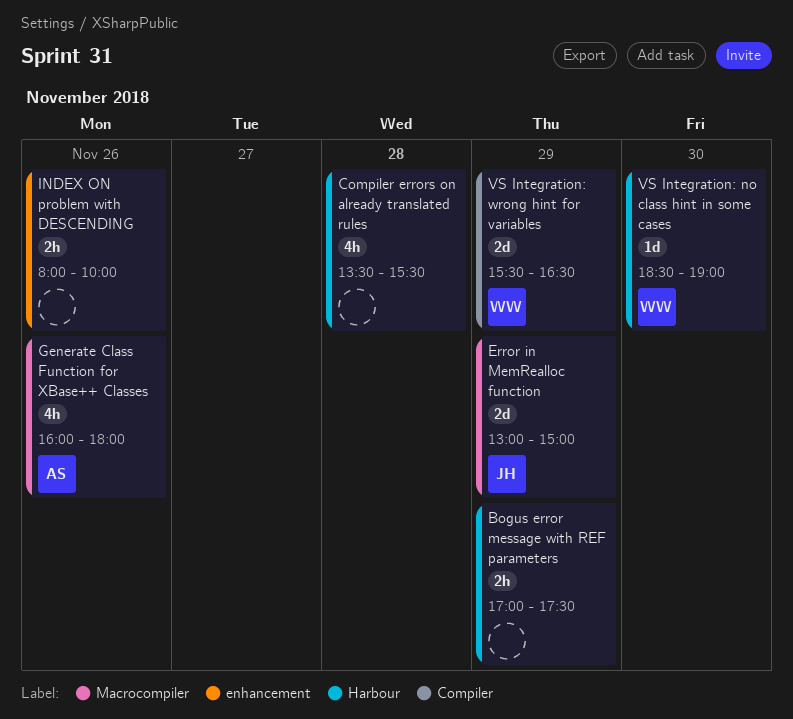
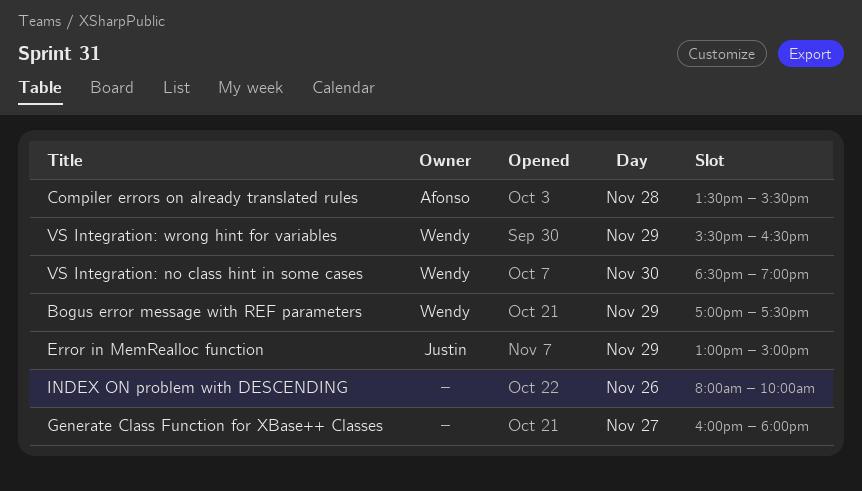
Bogus error message with REF parameters, owner: none -> Wendy
Compiler errors on already translated rules, owner: none -> Afonso
Generate Class Function for XBase++ Classes, owner: Afonso -> none
Generate Class Function for XBase++ Classes, day: Nov 26 -> Nov 27

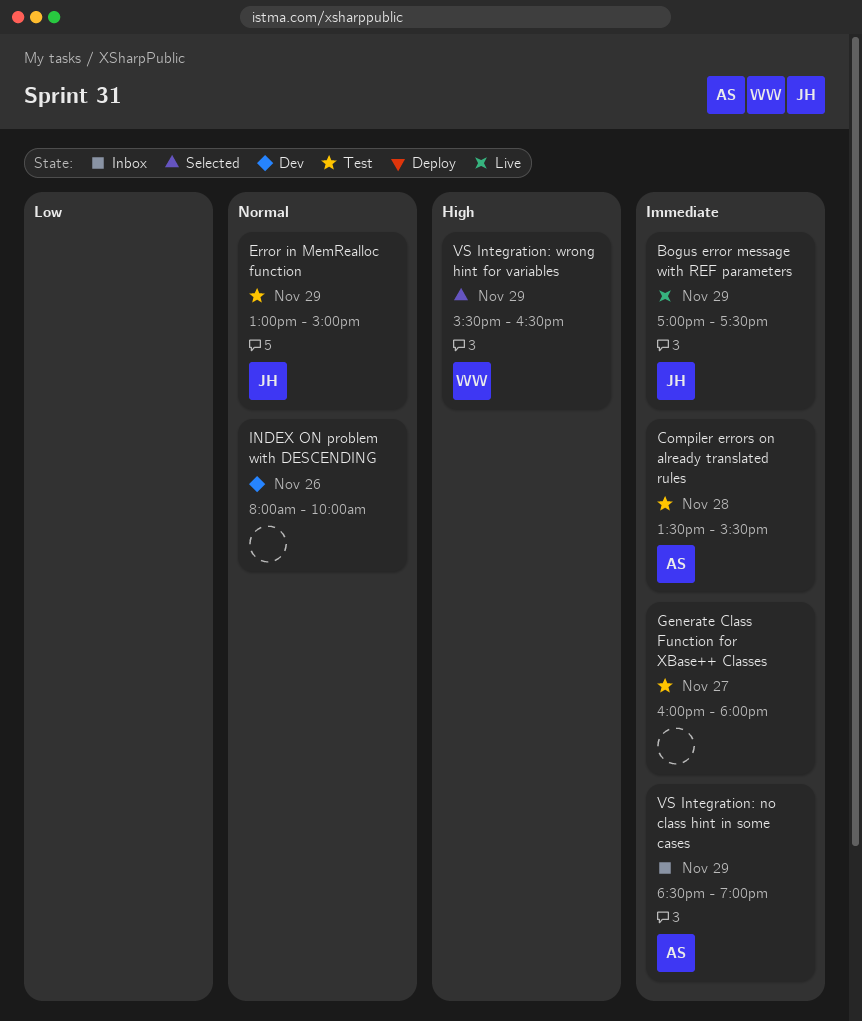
Bogus error message with REF parameters, owner: Wendy -> Justin
VS Integration: no class hint in some cases, owner: Wendy -> Afonso
VS Integration: no class hint in some cases, day: Nov 30 -> Nov 29

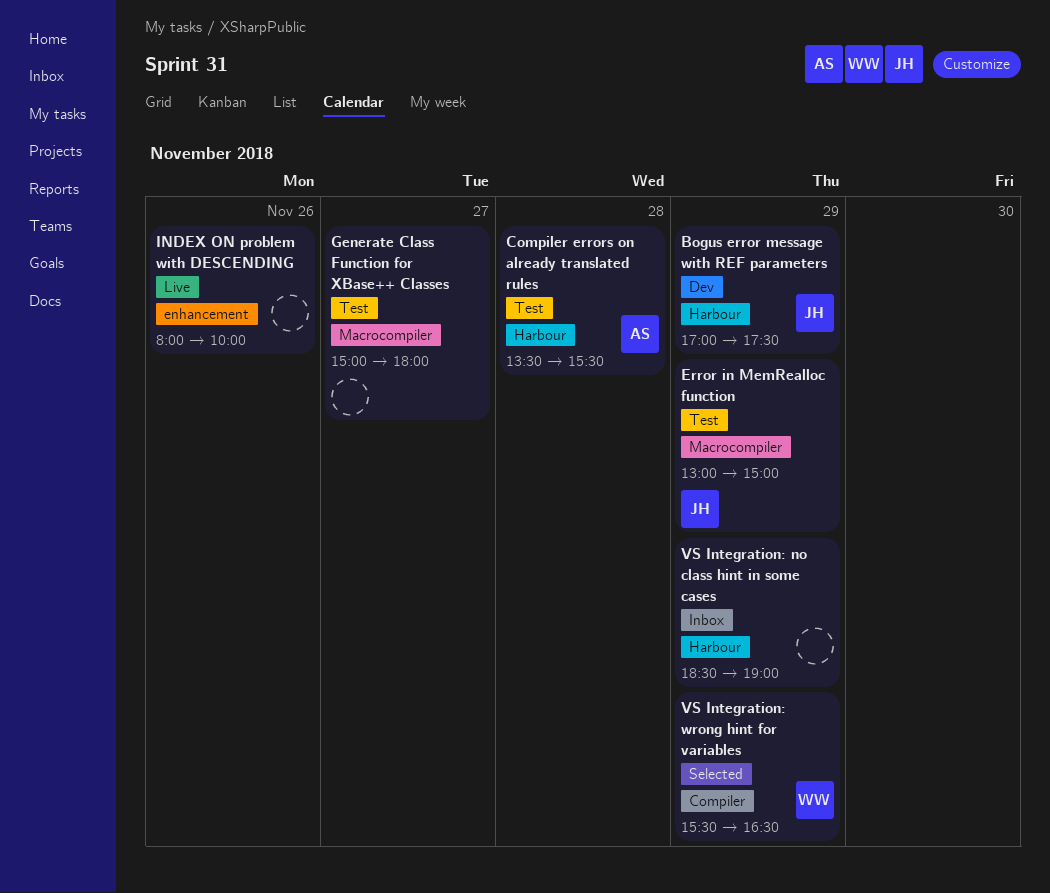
Bogus error message with REF parameters, status: Live -> Dev
Generate Class Function for XBase++ Classes, begins: 16:00 -> 15:00
INDEX ON problem with DESCENDING, status: Dev -> Live
VS Integration: no class hint in some cases, owner: AS -> none

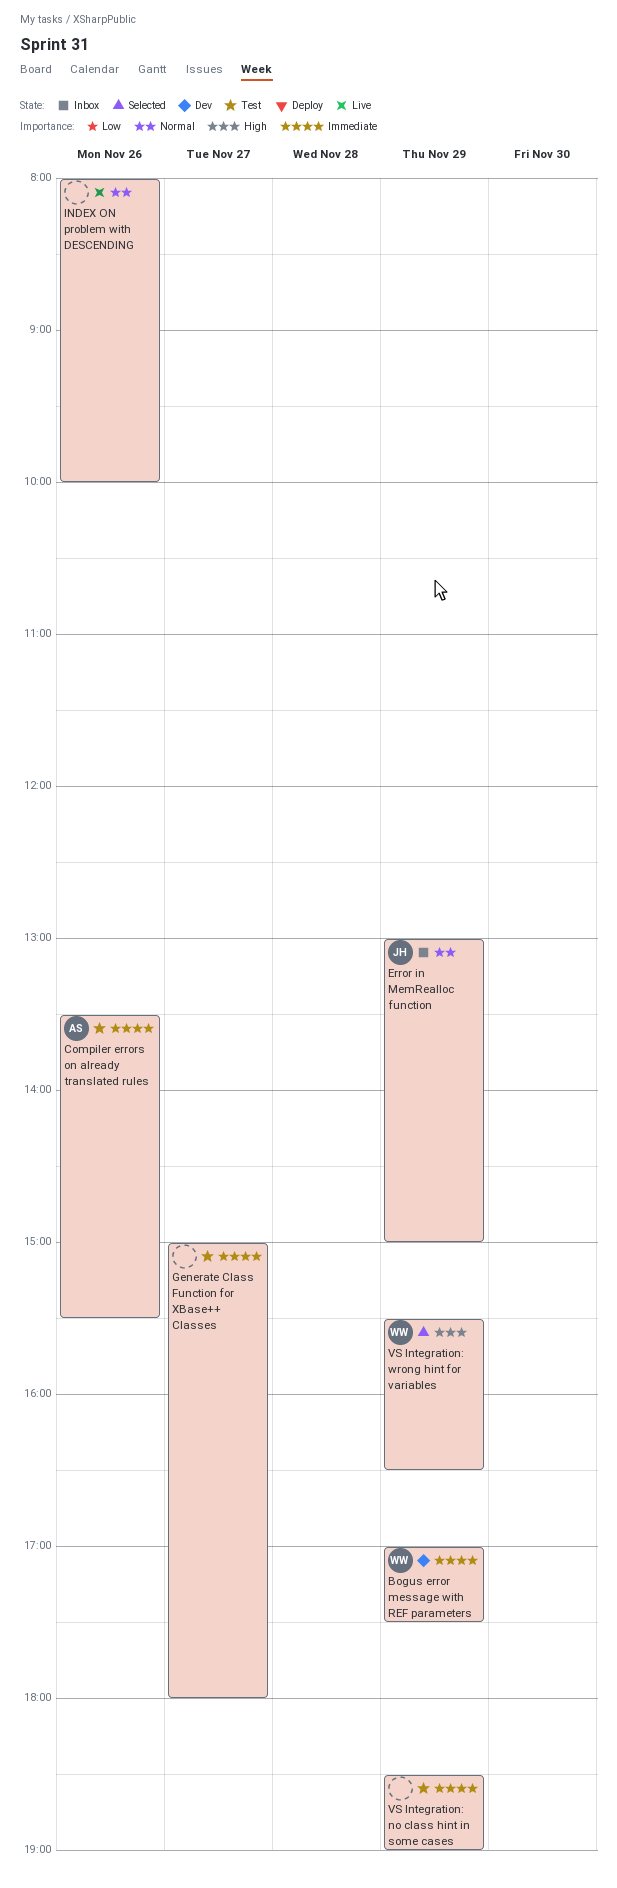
Bogus error message with REF parameters, owner: JH -> WW
Compiler errors on already translated rules, day: Nov 28 -> Nov 26
Error in MemRealloc function, status: Test -> Inbox
VS Integration: no class hint in some cases, status: Inbox -> Test

